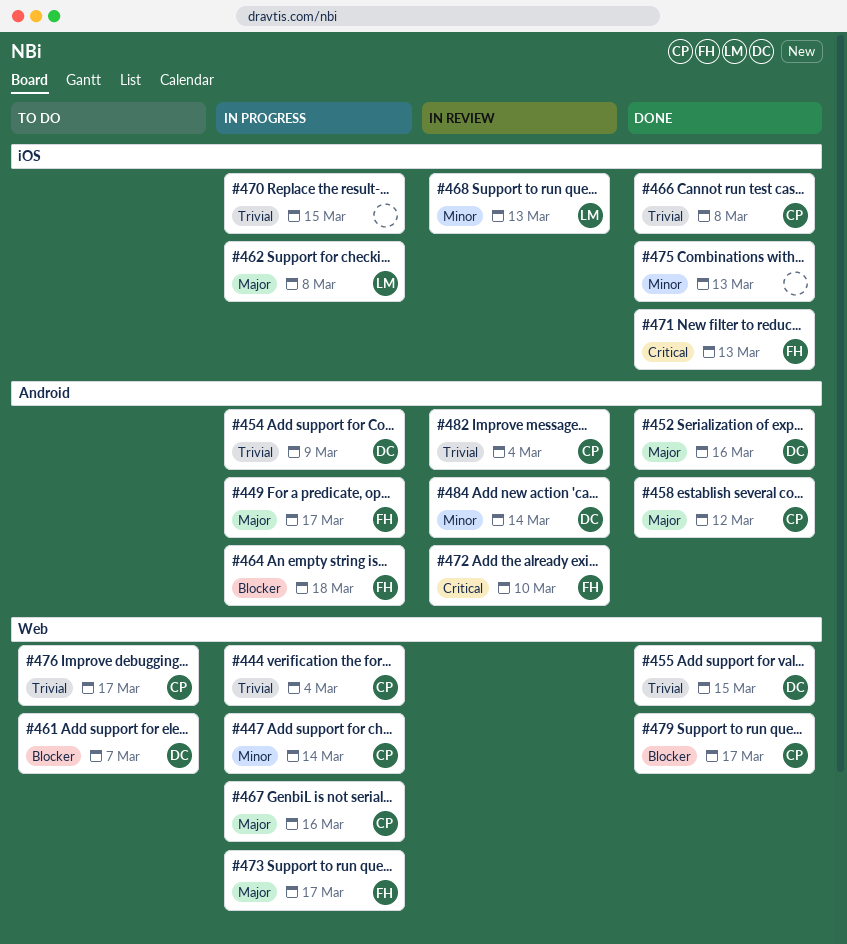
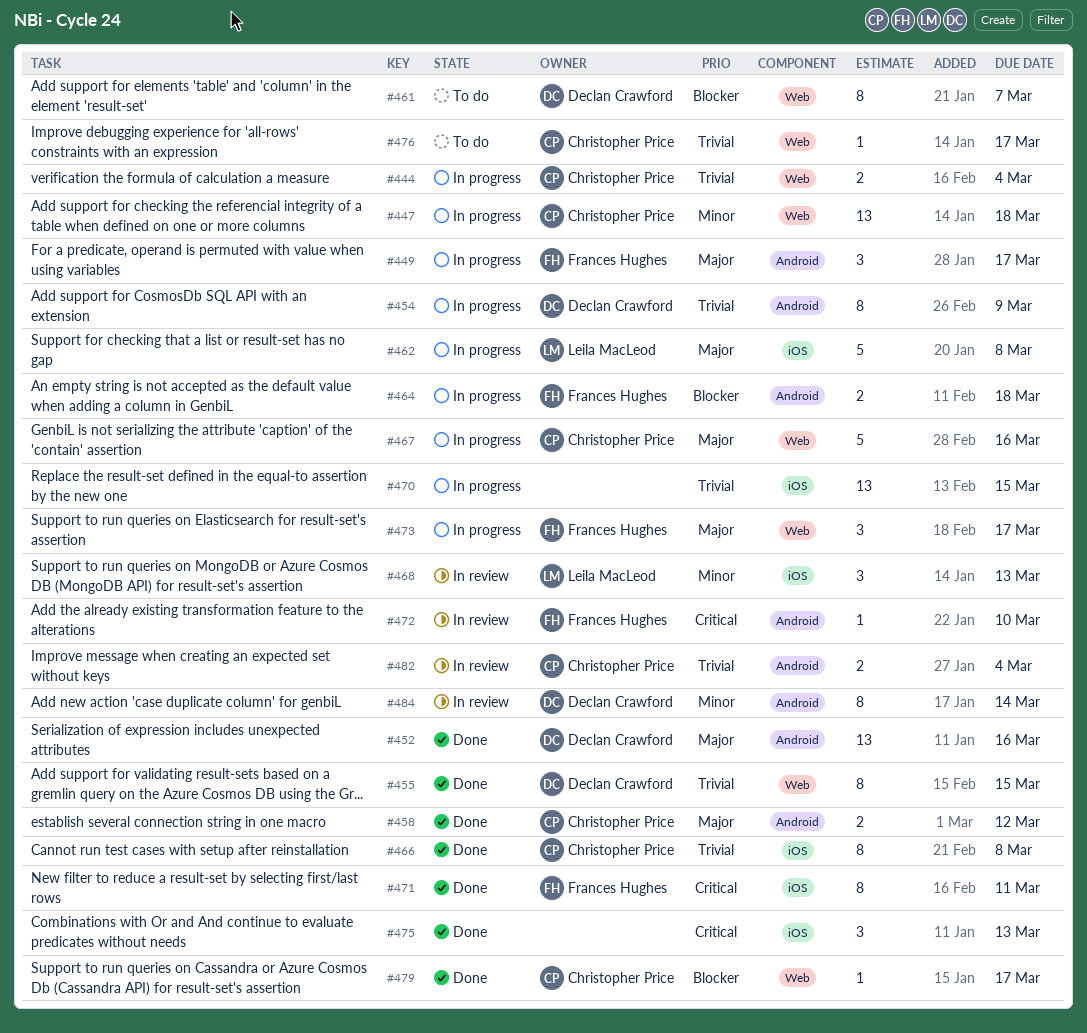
#447, due: Mar 14 -> Mar 18
#471, due: Mar 13 -> Mar 11
#475, priority: Minor -> Critical

